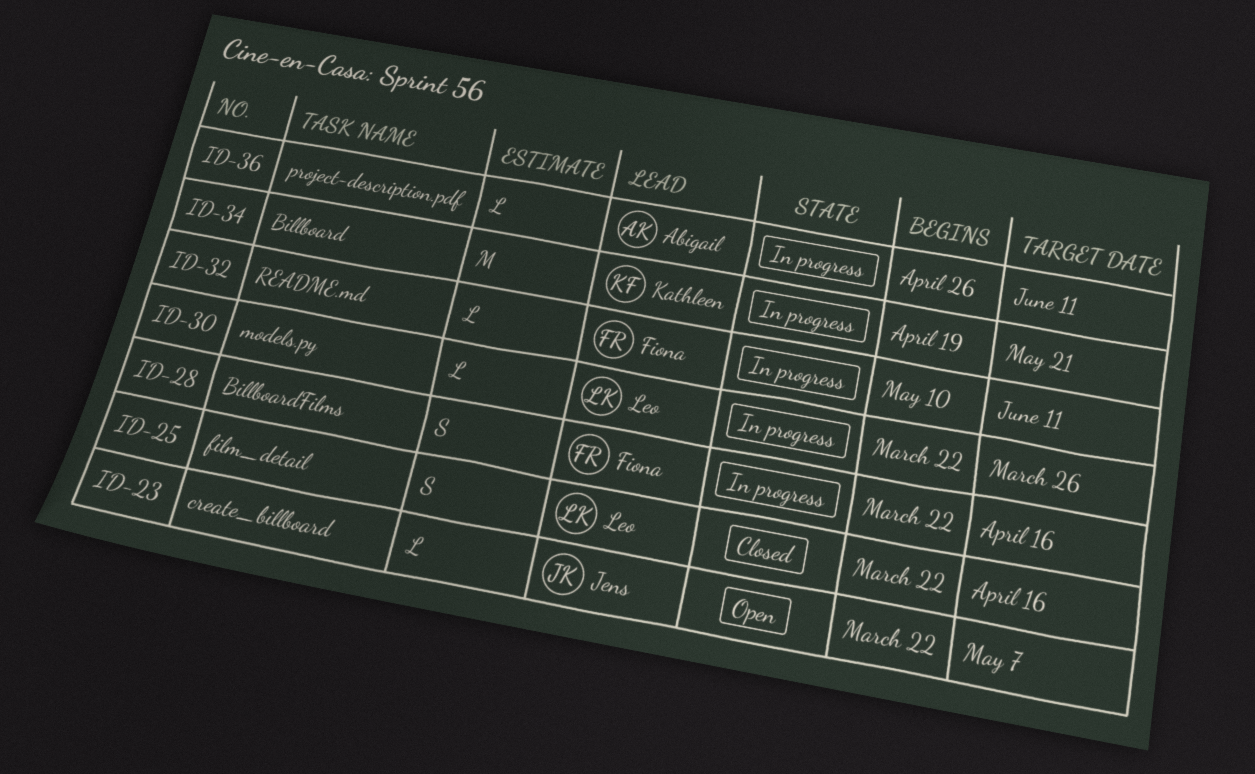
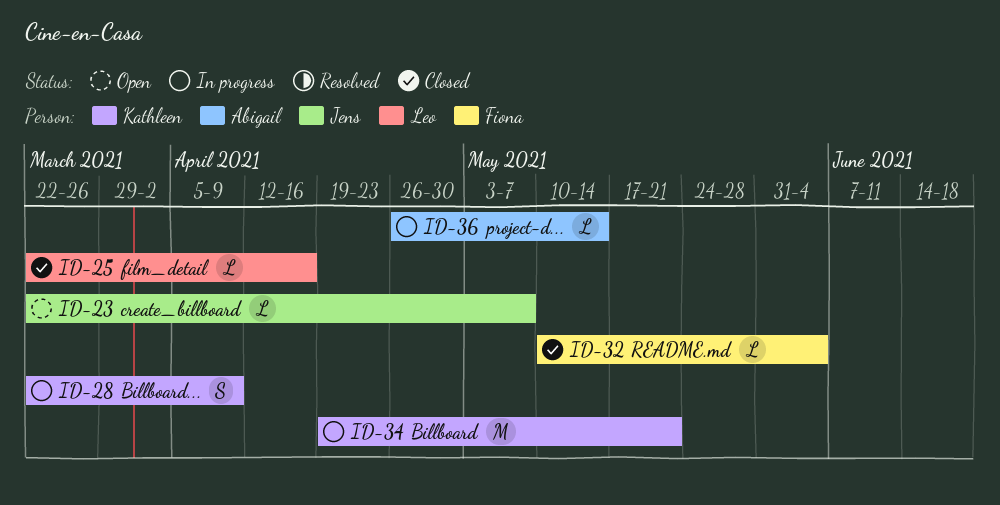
ID-25, estimate: S -> L
ID-28, owner: Fiona -> Kathleen
ID-28, due: Apr 16 -> Apr 9
ID-30: present -> none
ID-32, status: In progress -> Closed
ID-32, due: Jun 11 -> Jun 4
ID-36, due: Jun 11 -> May 14

